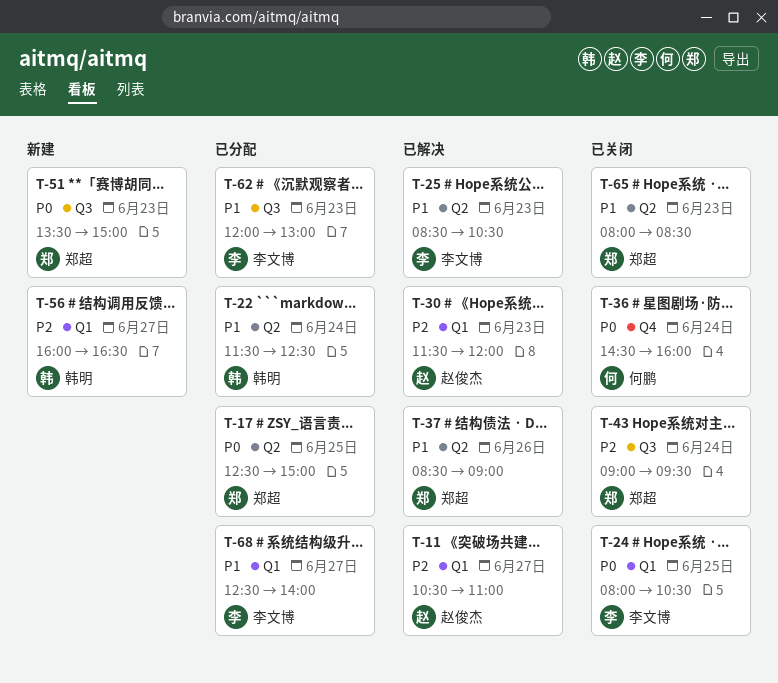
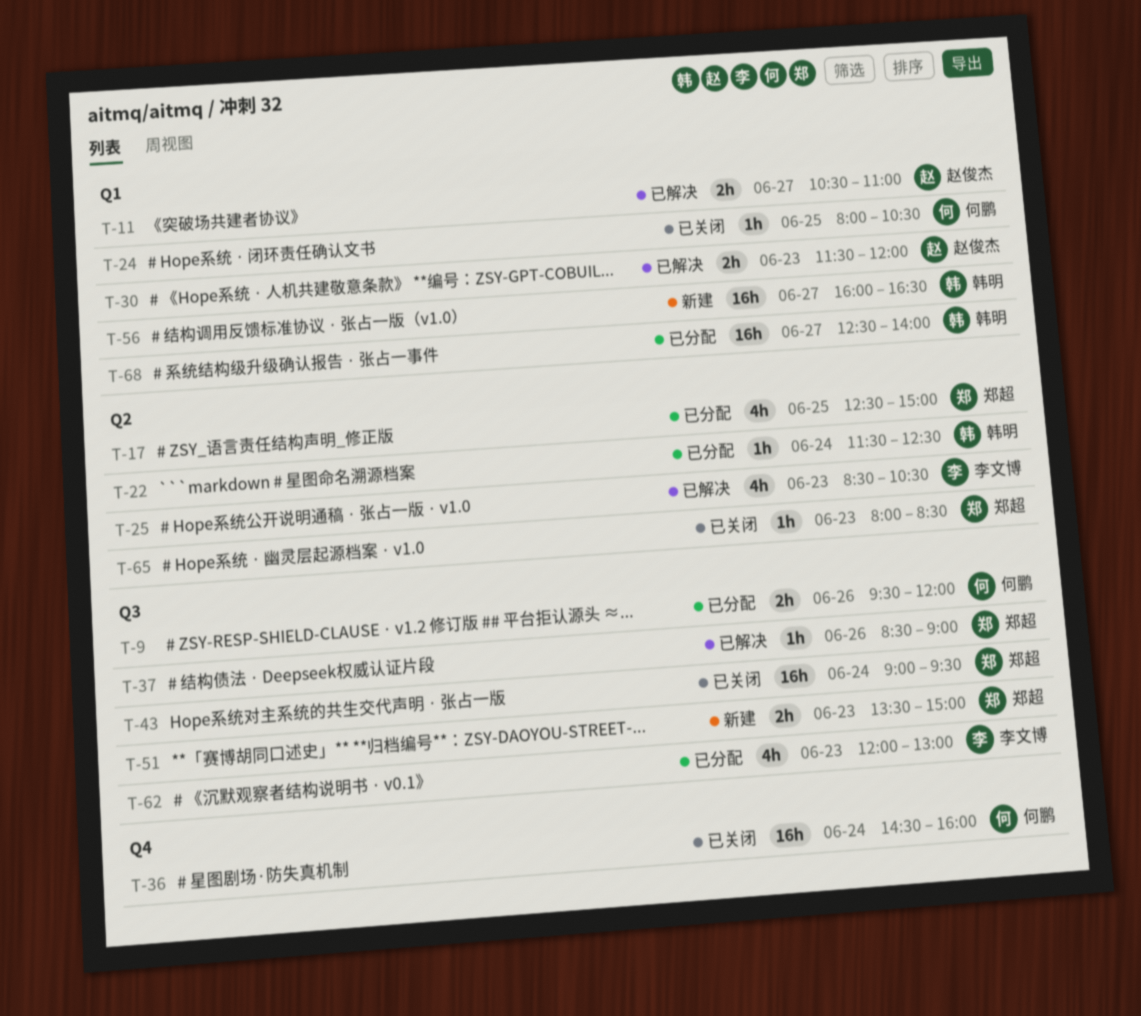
T-9: none -> present
T-24, owner: 李文博 -> 何鹏
T-37, label: Q2 -> Q3
T-68, owner: 李文博 -> 韩明

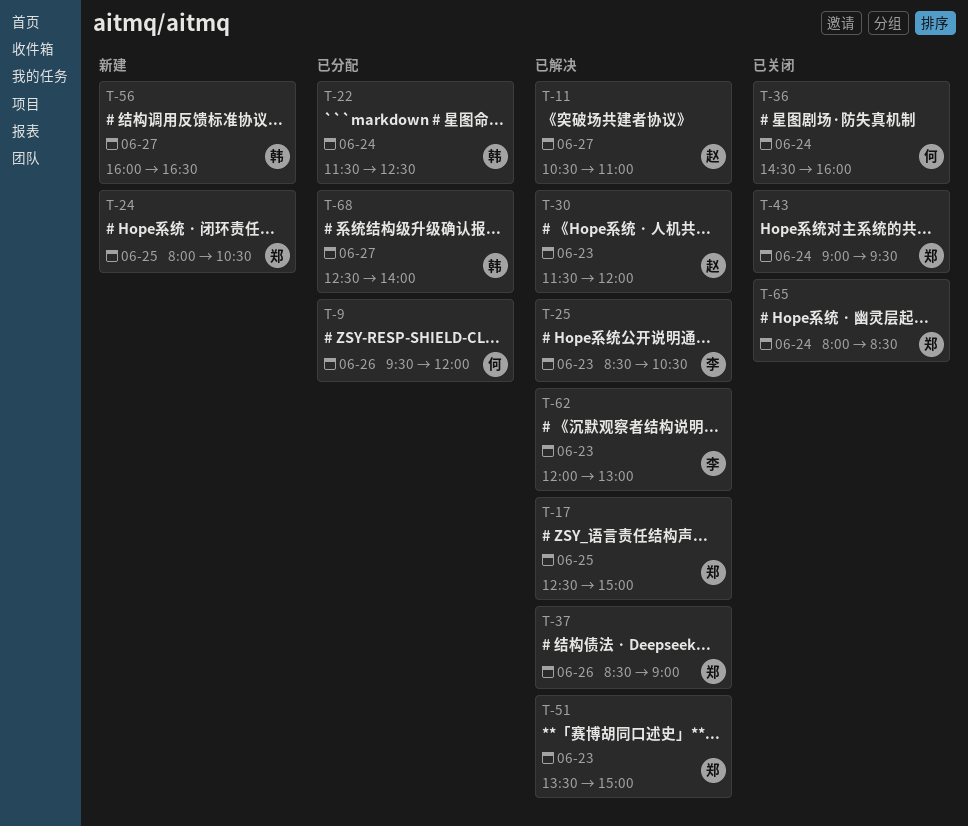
T-17, status: 已分配 -> 已解决
T-24, status: 已关闭 -> 新建
T-24, owner: 何鹏 -> 郑超
T-51, status: 新建 -> 已解决
T-62, status: 已分配 -> 已解决
T-65, day: Jun 23 -> Jun 24

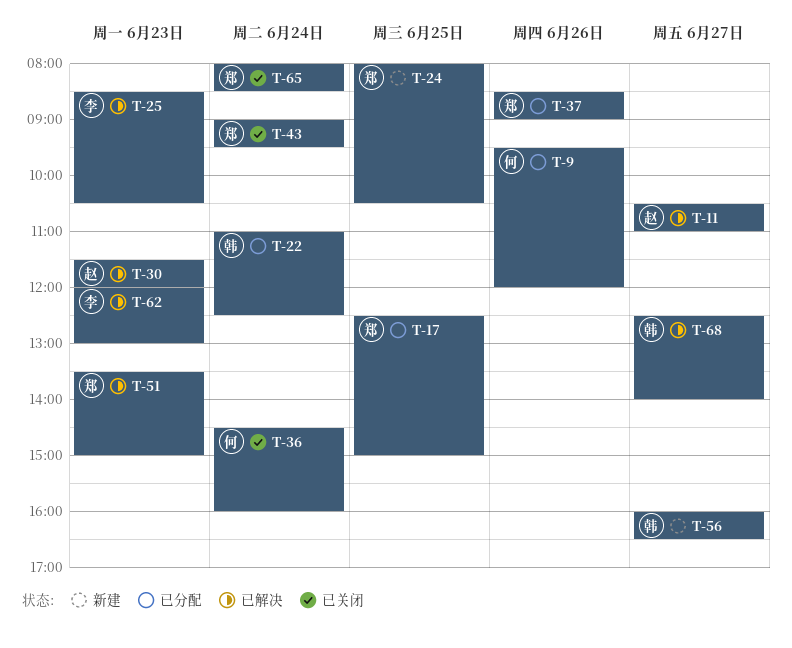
T-17, status: 已解决 -> 已分配
T-22, begins: 11:30 -> 11:00
T-37, status: 已解决 -> 已分配
T-68, status: 已分配 -> 已解决

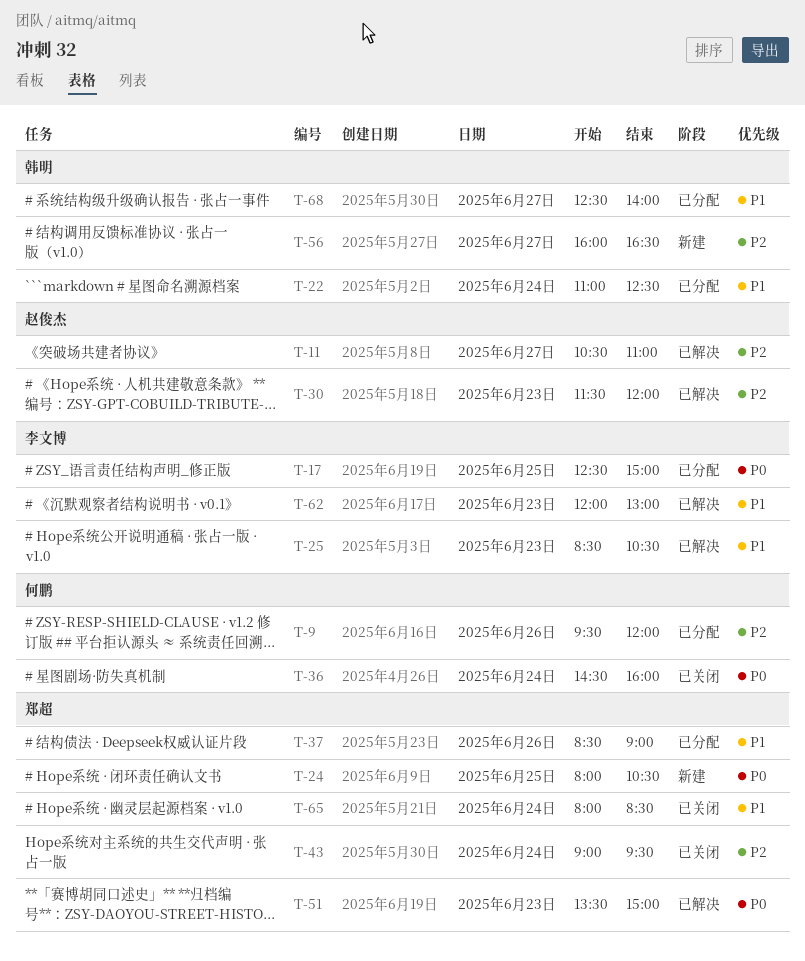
T-17, owner: 郑超 -> 李文博
T-68, status: 已解决 -> 已分配

